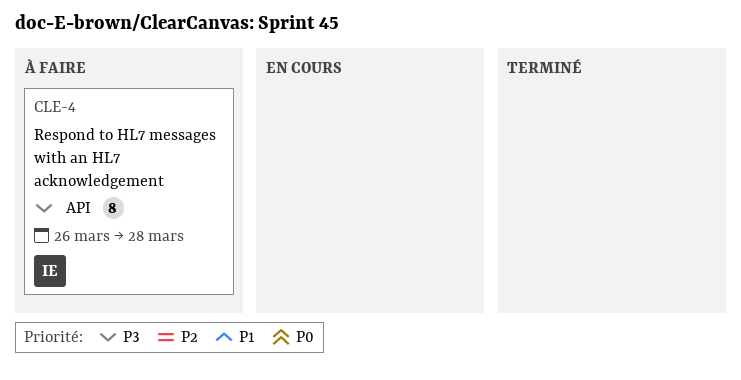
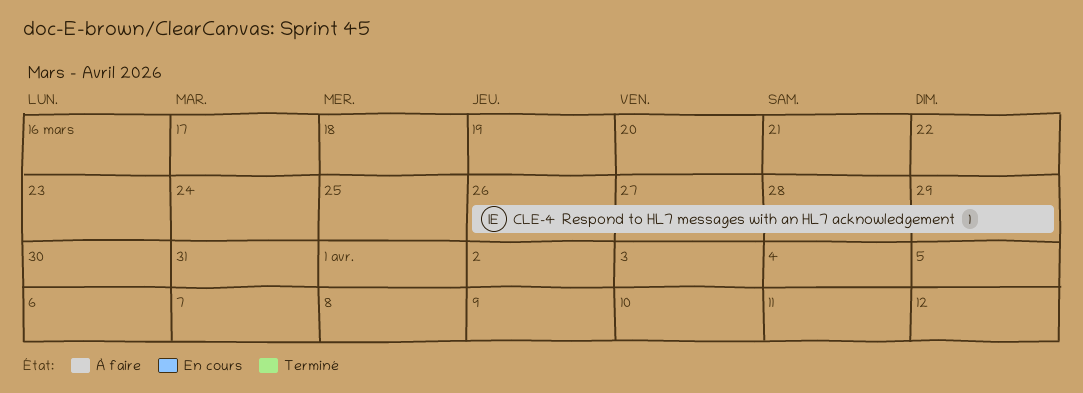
CLE-4, estimate: 8 -> 1
CLE-4, due: Mar 28 -> Mar 29

